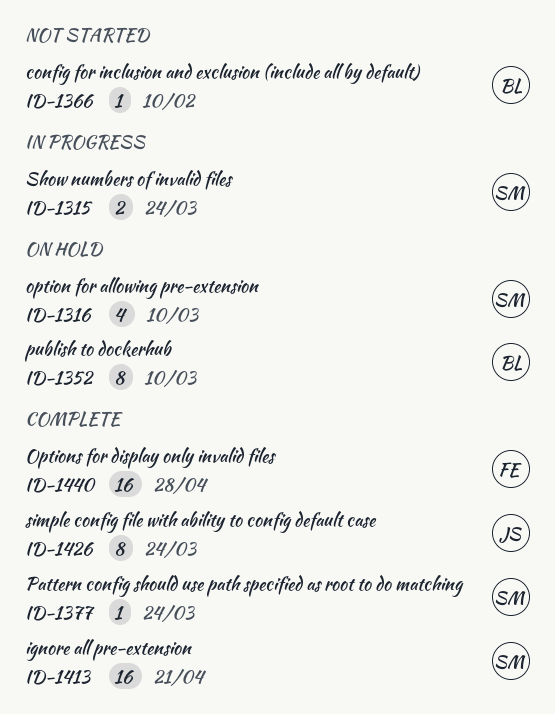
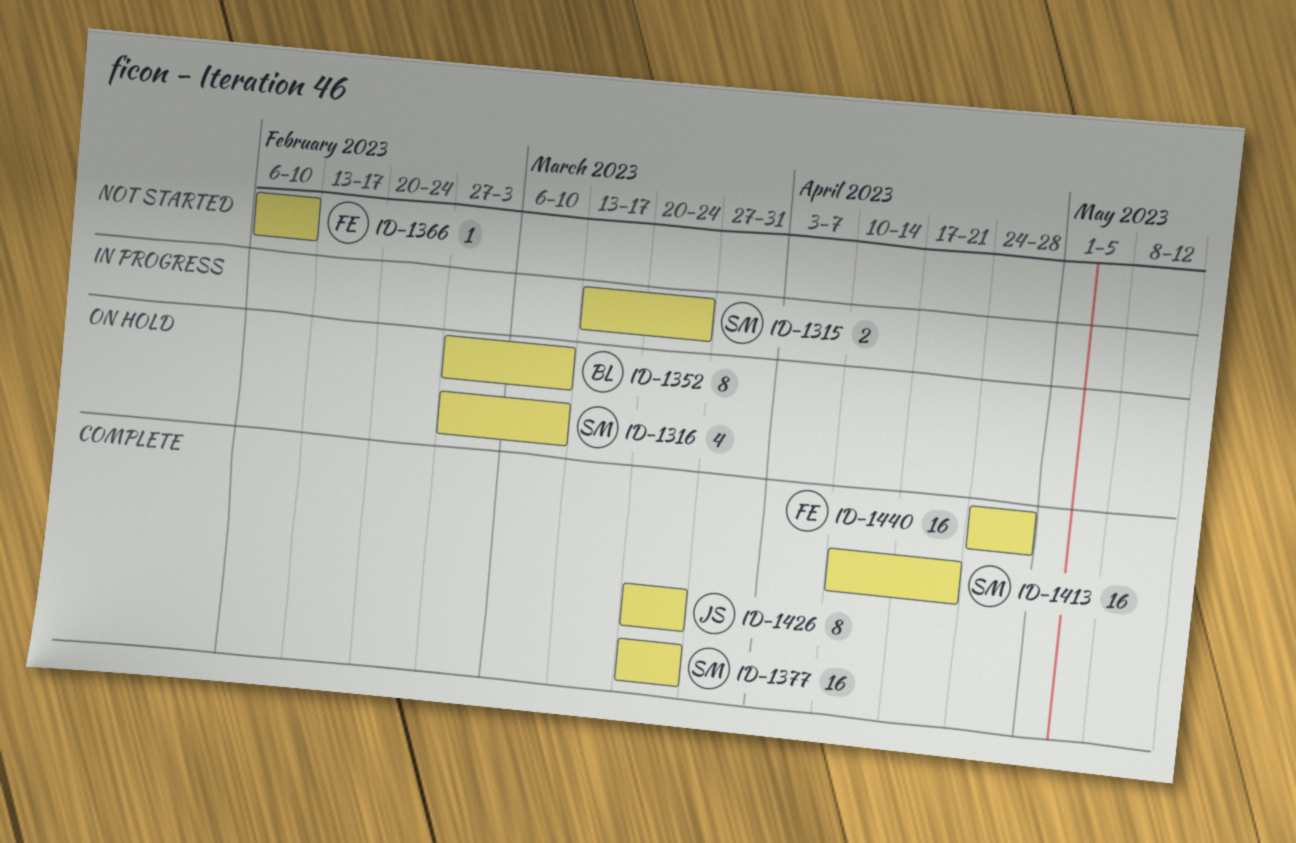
ID-1366, owner: BL -> FE
ID-1377, estimate: 1 -> 16

